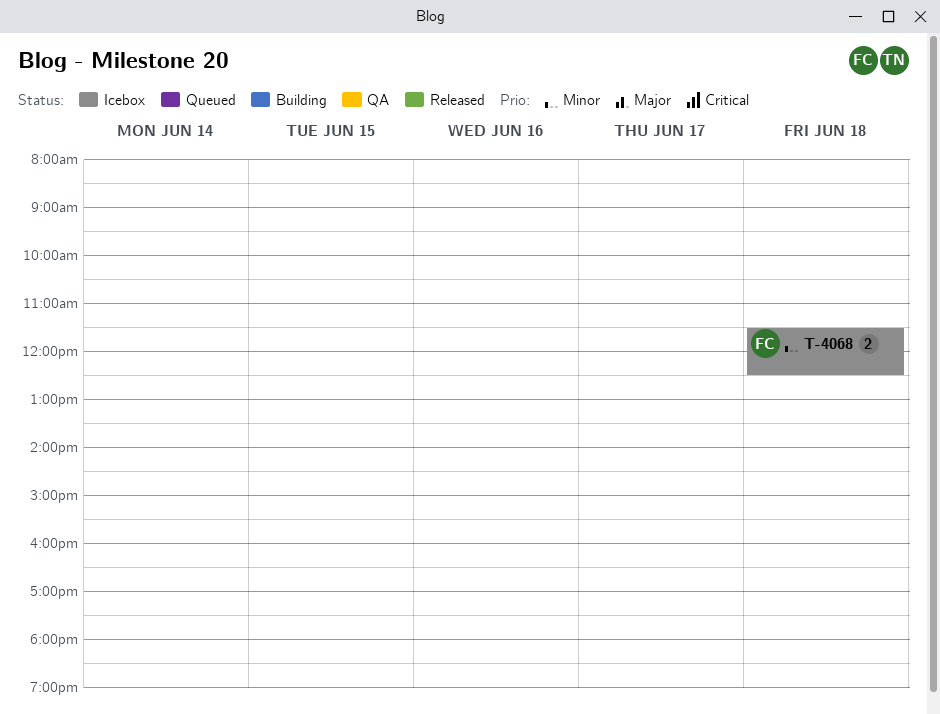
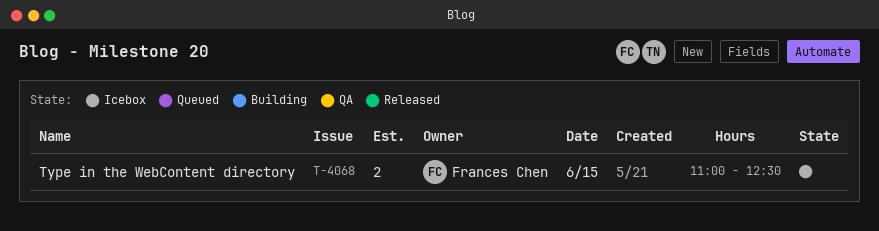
T-4068, day: Jun 18 -> Jun 15
T-4068, begins: 11:30 -> 11:00

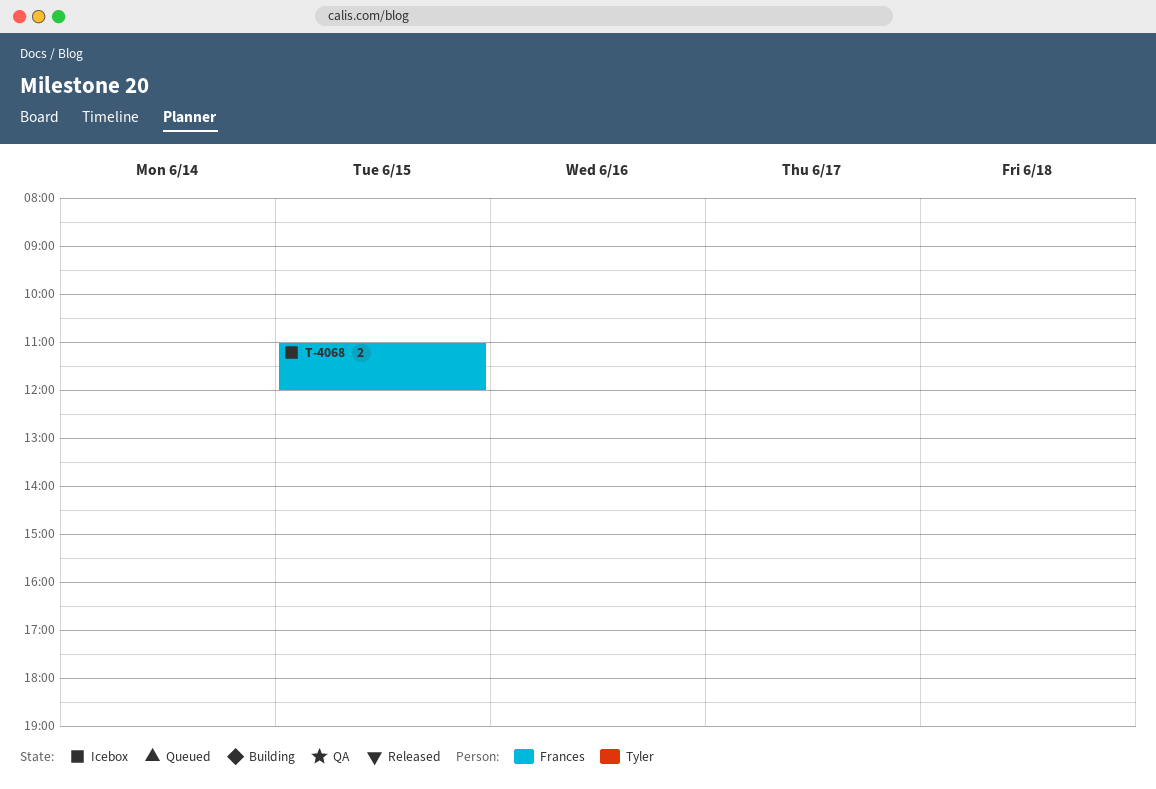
T-4068, ends: 12:30 -> 12:00

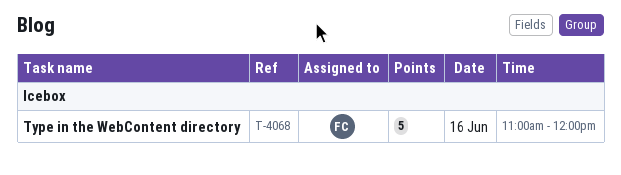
T-4068, estimate: 2 -> 5
T-4068, day: Jun 15 -> Jun 16

